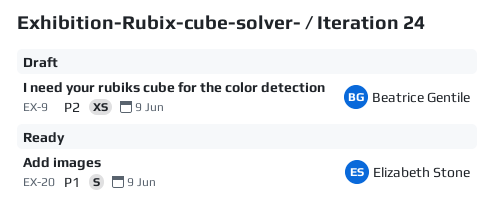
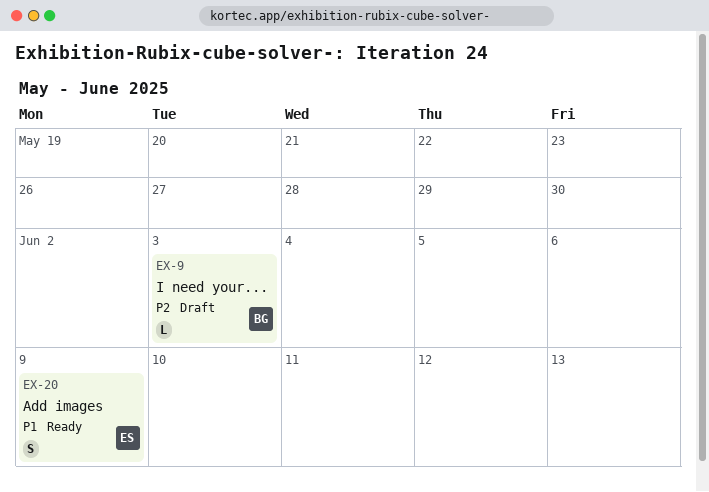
EX-9, estimate: XS -> L
EX-9, due: Jun 9 -> Jun 3

